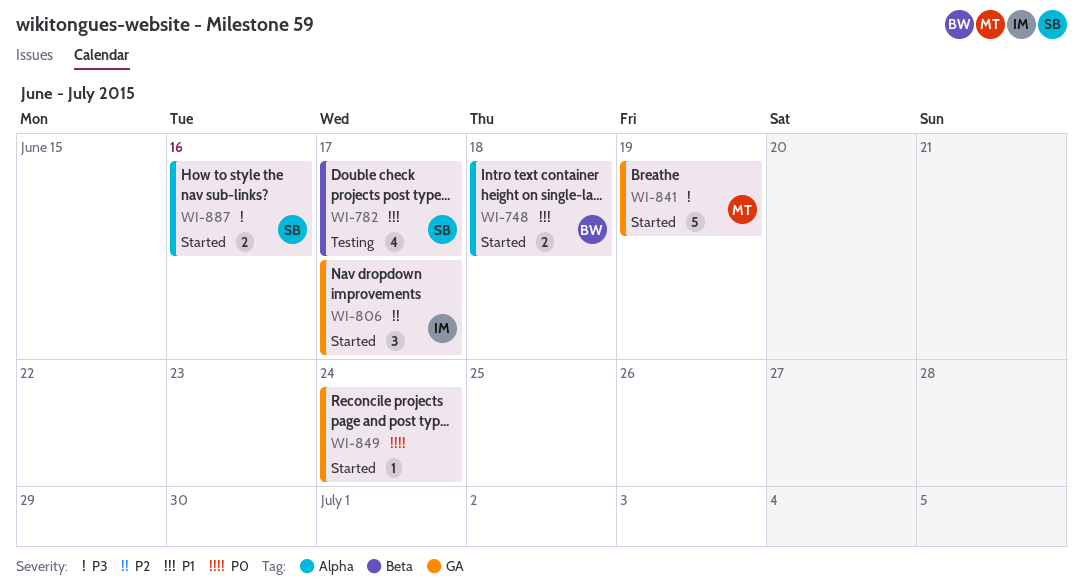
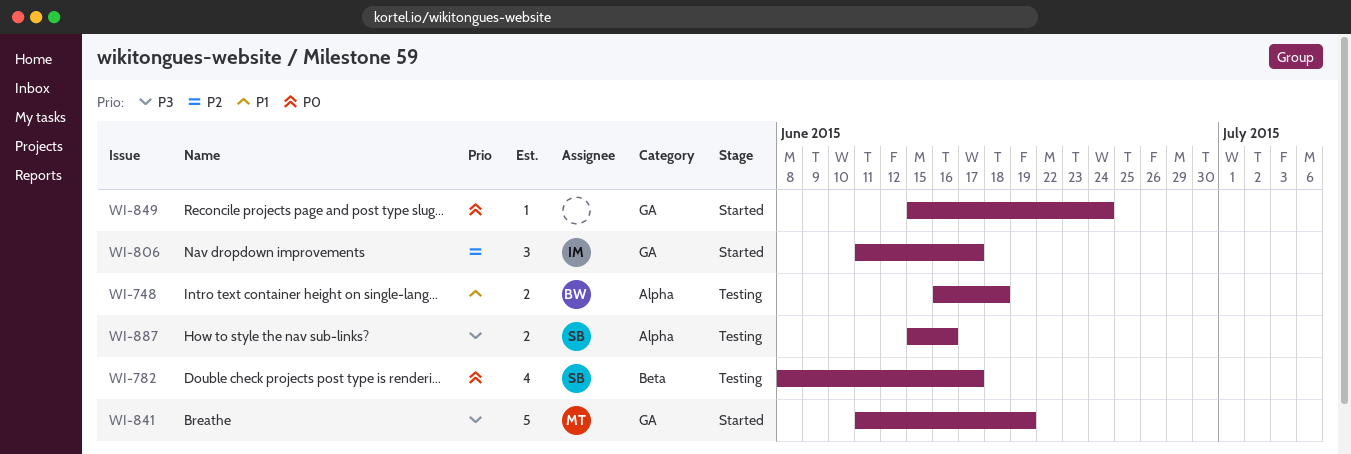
WI-748, status: Started -> Testing
WI-782, priority: P1 -> P0
WI-887, status: Started -> Testing

